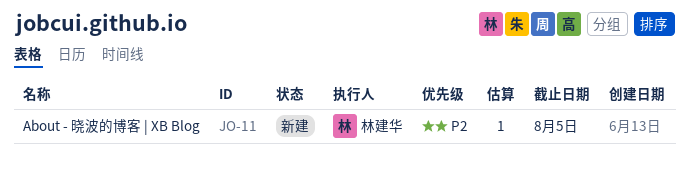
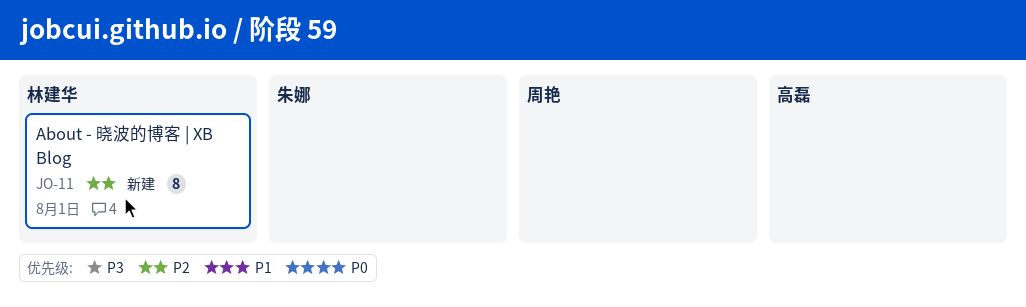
JO-11, estimate: 1 -> 8
JO-11, due: Aug 5 -> Aug 1

